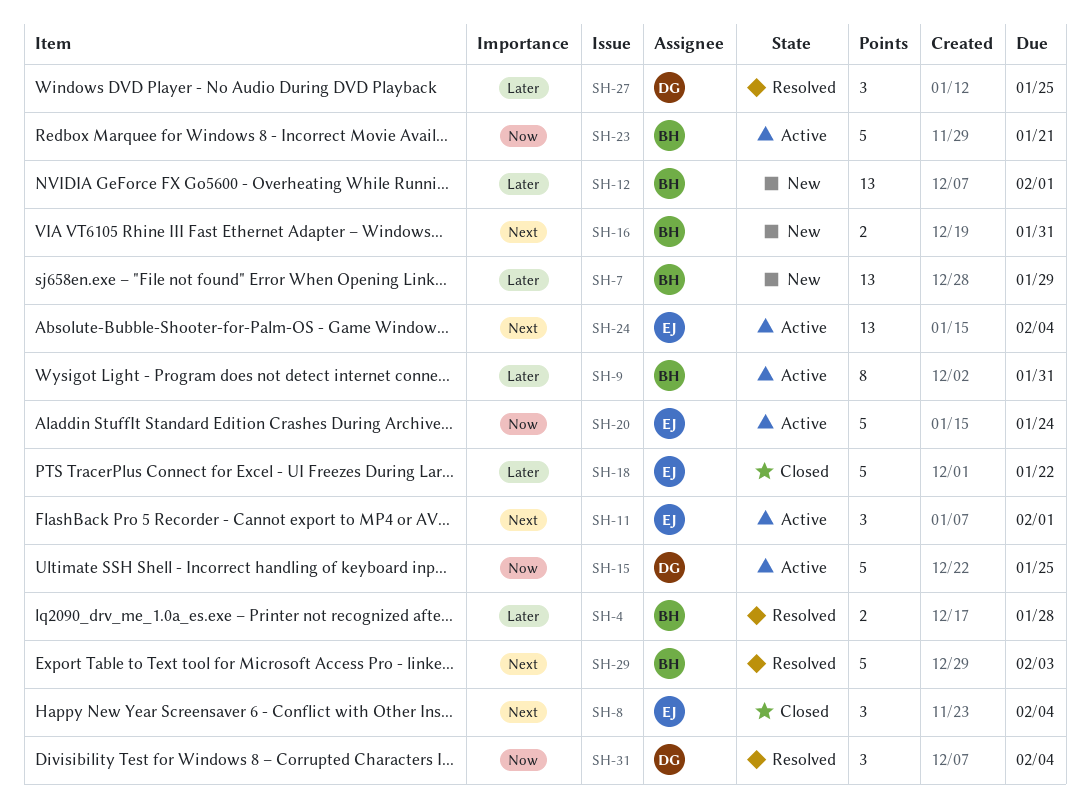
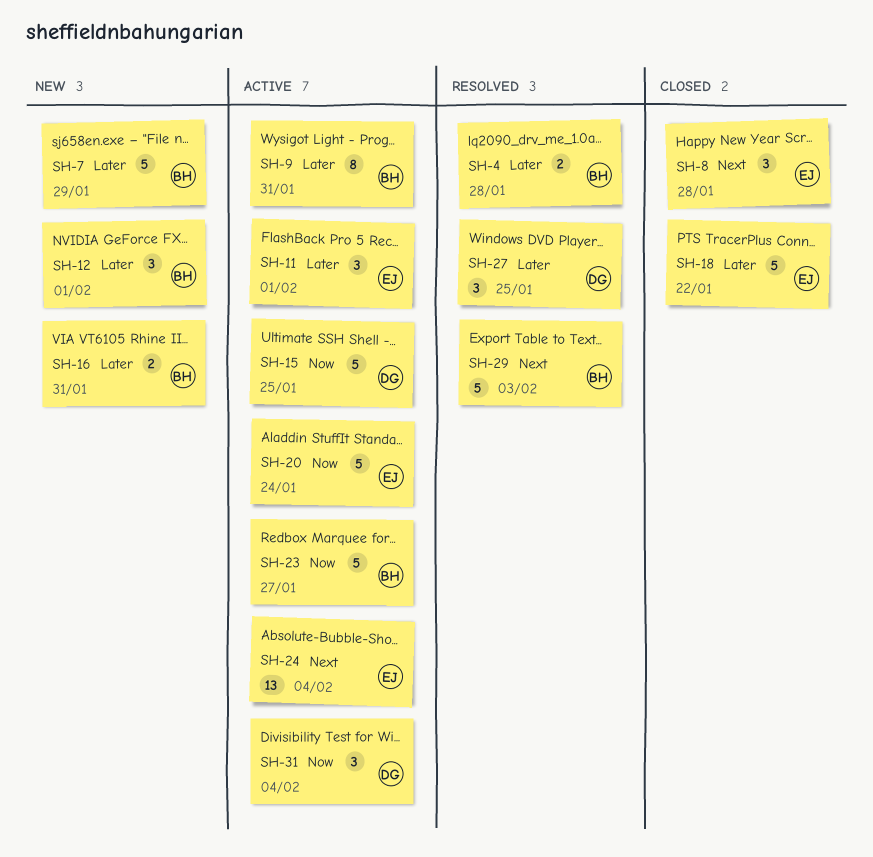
SH-7, estimate: 13 -> 5
SH-8, due: Feb 4 -> Jan 28
SH-11, priority: Next -> Later
SH-12, estimate: 13 -> 3
SH-16, priority: Next -> Later
SH-23, due: Jan 21 -> Jan 27
SH-31, status: Resolved -> Active

